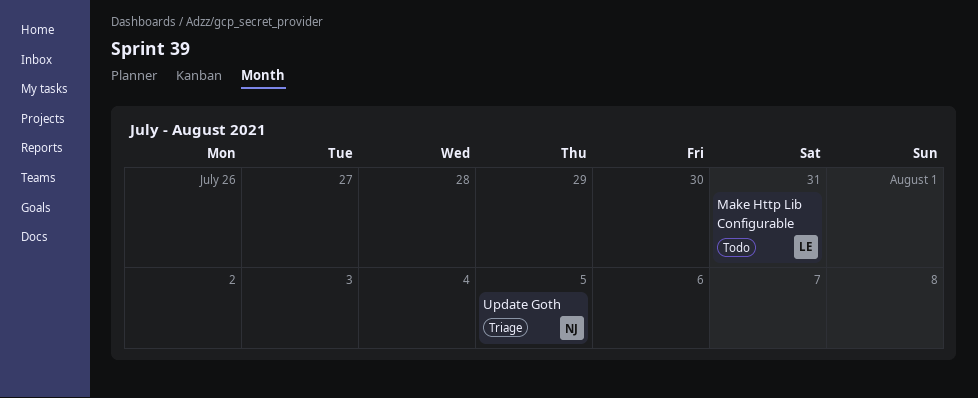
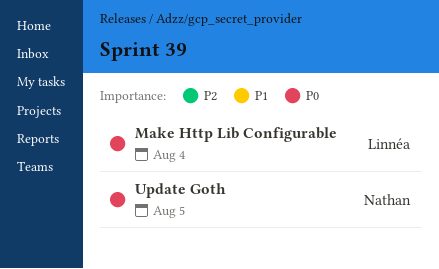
Make Http Lib Configurable, due: Jul 31 -> Aug 4

